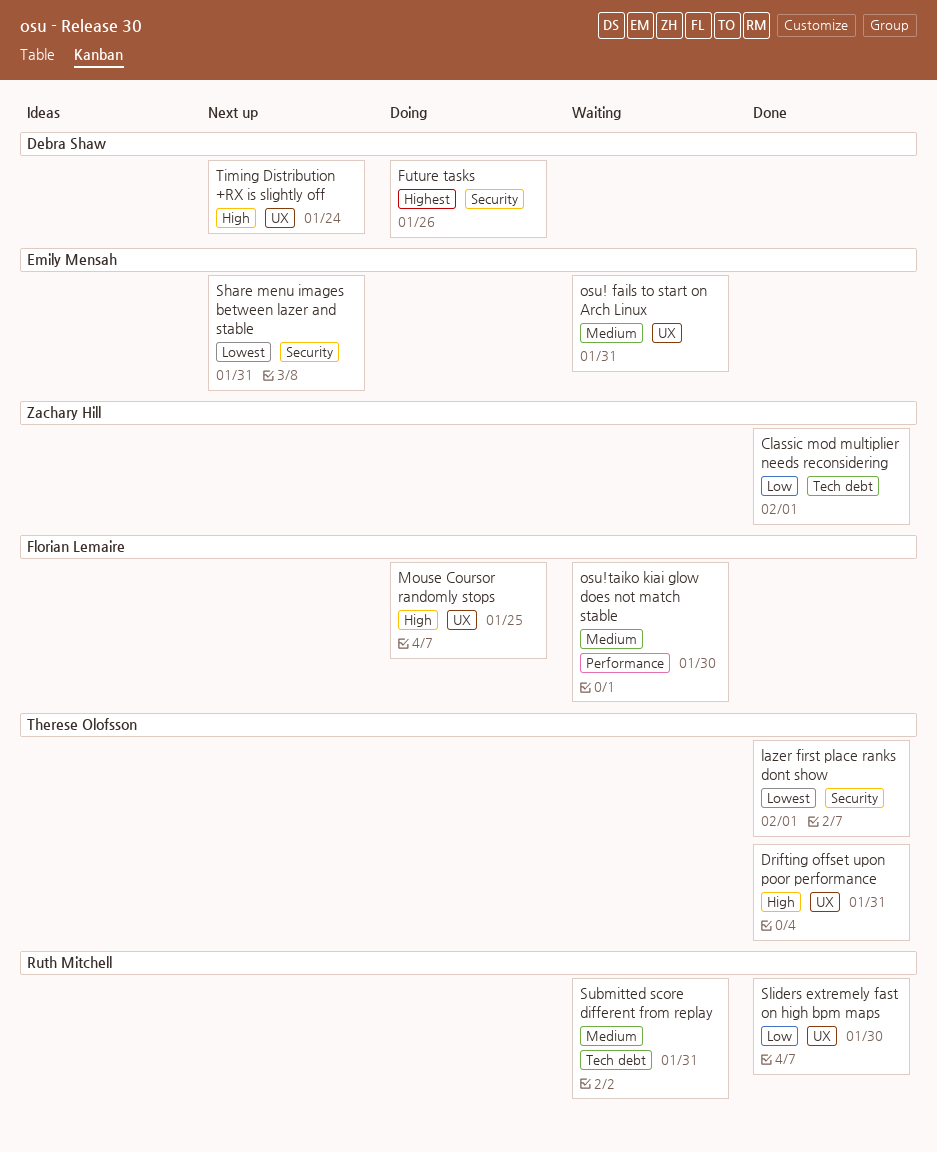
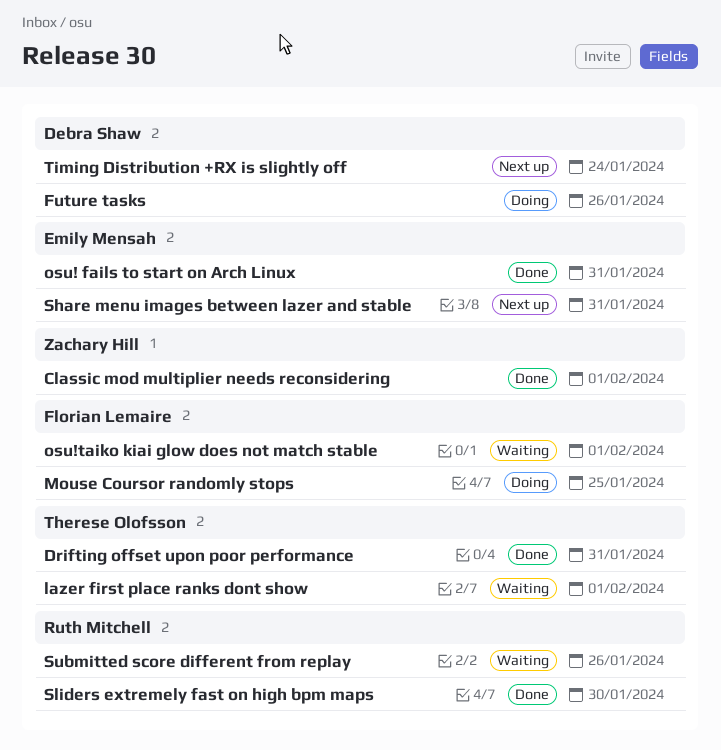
lazer first place ranks dont show, status: Done -> Waiting
osu! fails to start on Arch Linux, status: Waiting -> Done
osu!taiko kiai glow does not match stable, due: Jan 30 -> Feb 1
Submitted score different from replay, due: Jan 31 -> Jan 26

